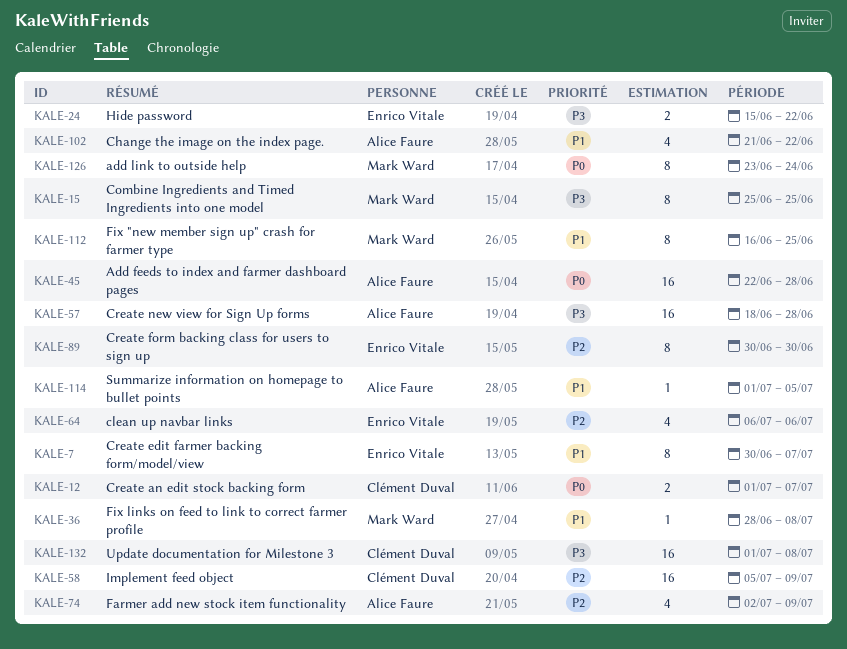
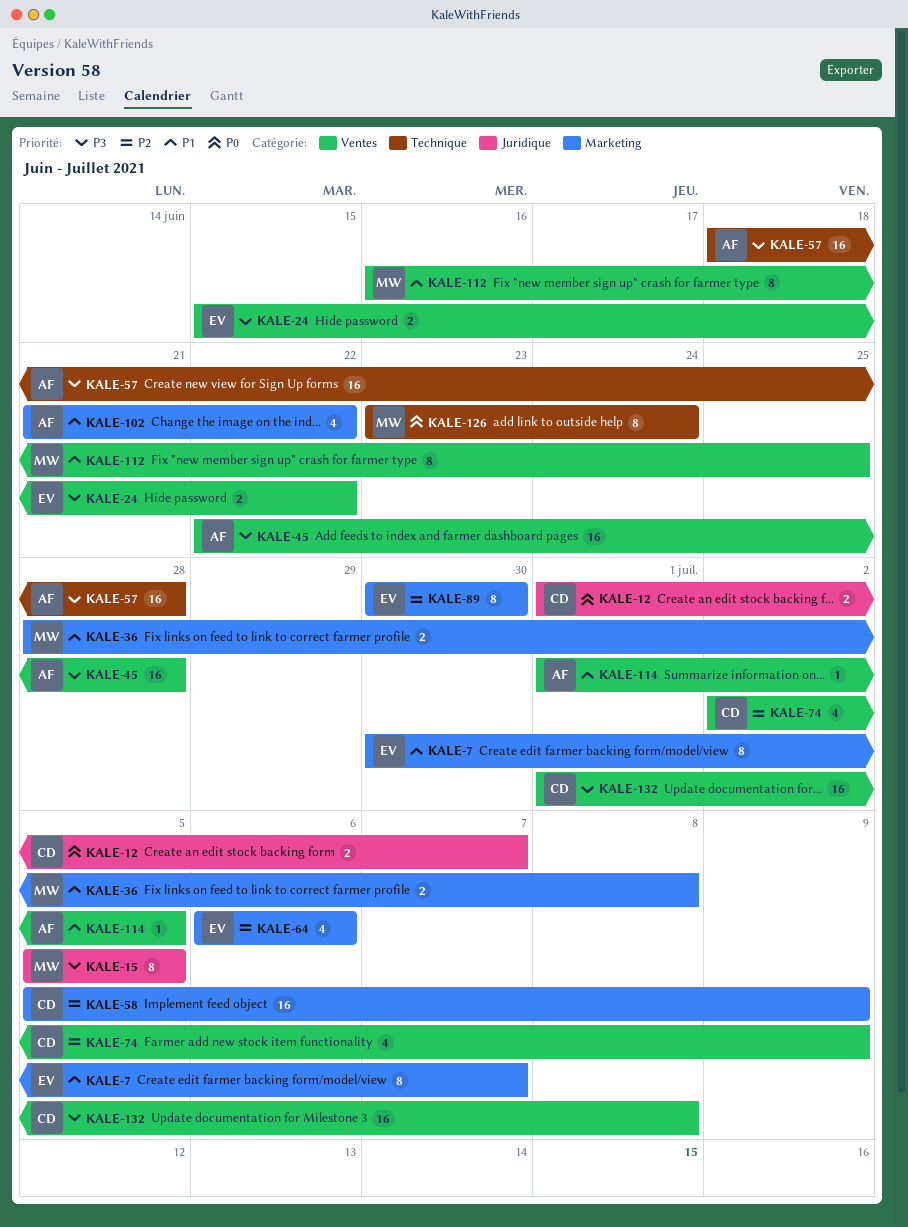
KALE-15, start: Jun 25 -> Jul 5
KALE-15, due: Jun 25 -> Jul 5
KALE-36, estimate: 1 -> 2
KALE-45, priority: P0 -> P3
KALE-74, owner: Alice Faure -> Clément Duval

